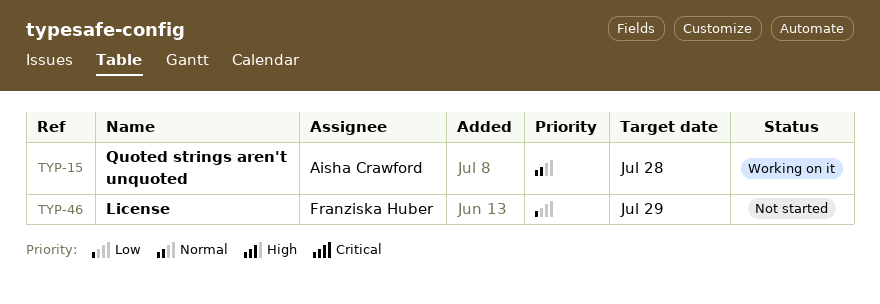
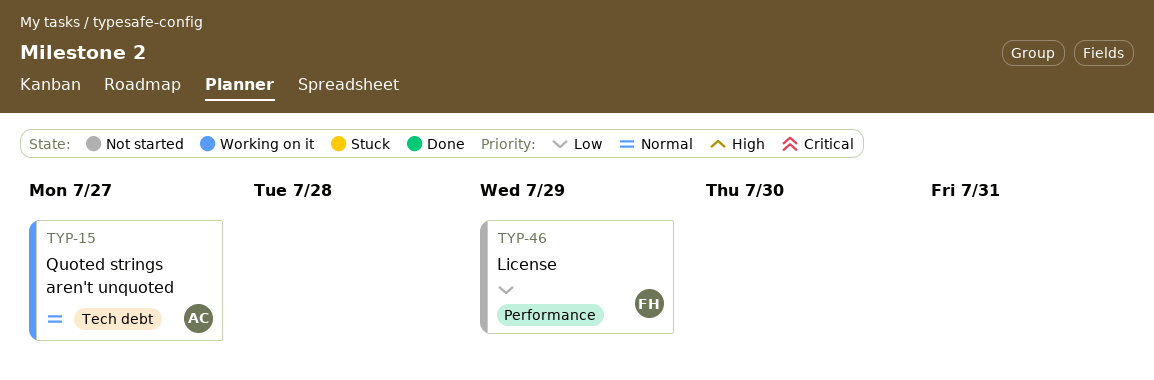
TYP-15, due: Jul 28 -> Jul 27

